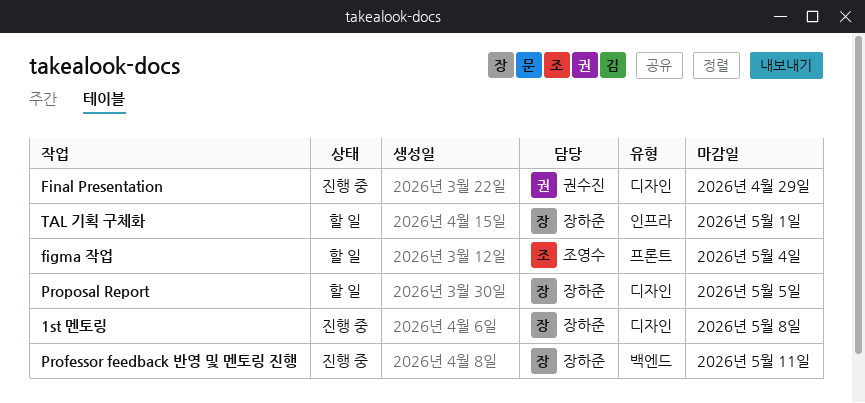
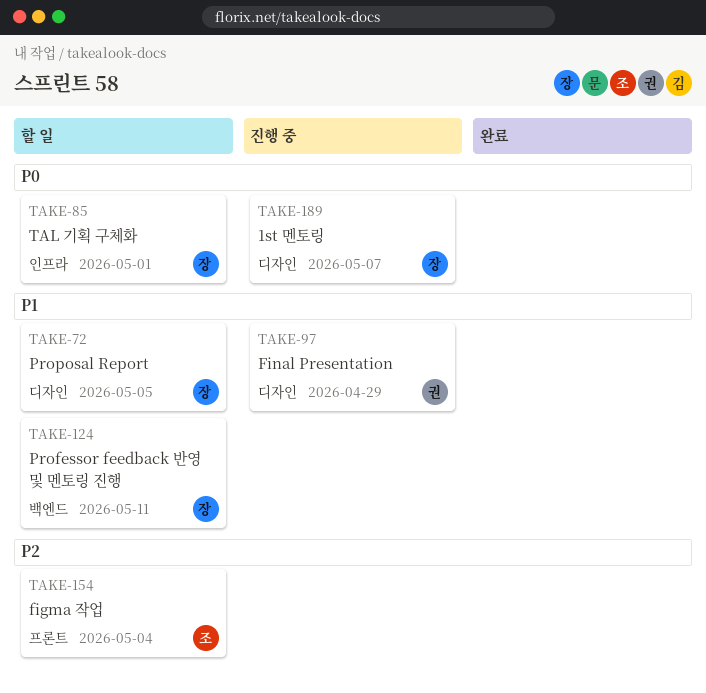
1st 멘토링, due: May 8 -> May 7
Professor feedback 반영 및 멘토링 진행, status: 진행 중 -> 할 일

